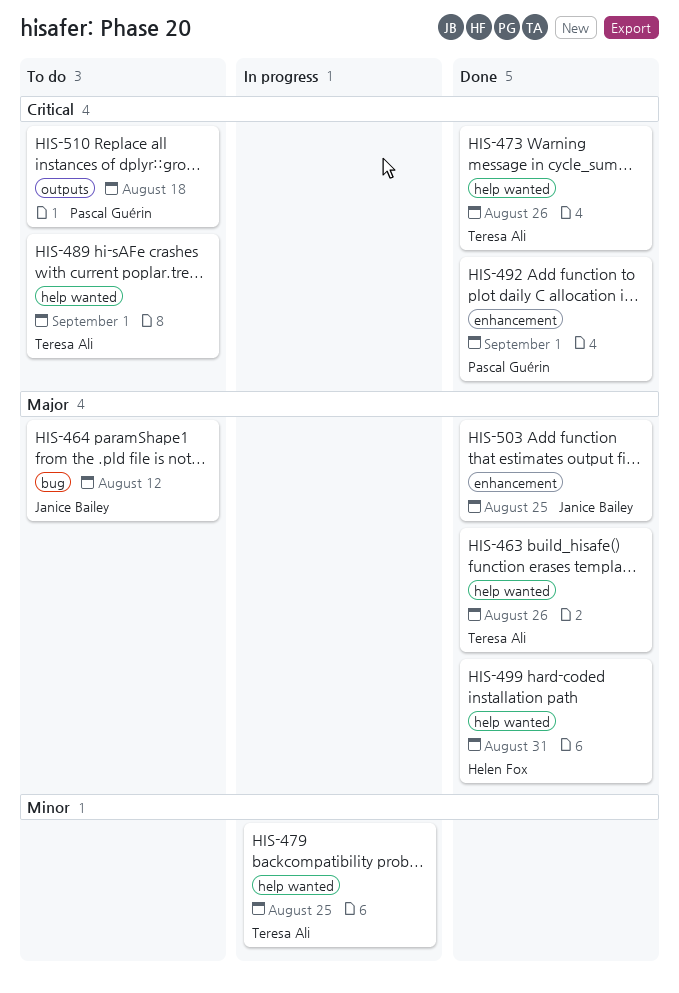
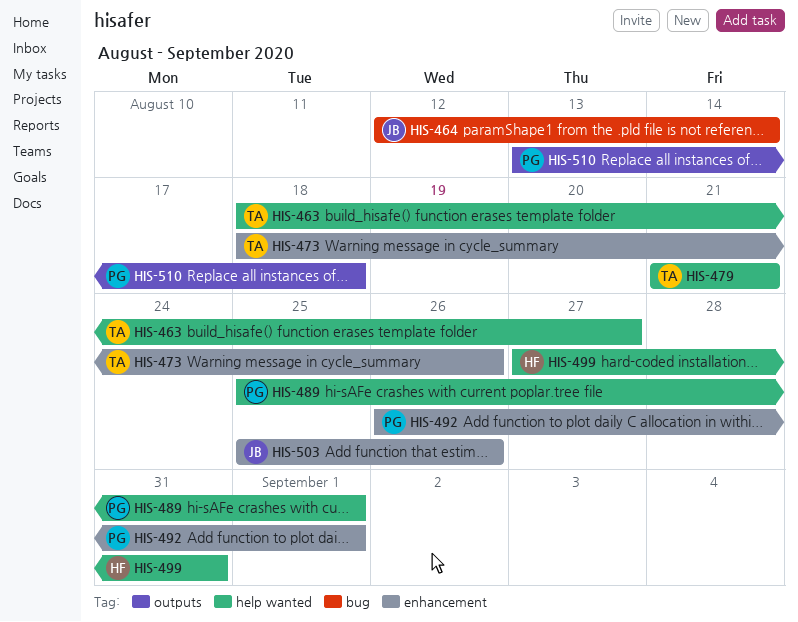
HIS-463, due: Aug 26 -> Aug 27
HIS-464, due: Aug 12 -> Aug 14
HIS-473, label: help wanted -> enhancement
HIS-479, due: Aug 25 -> Aug 21
HIS-489, owner: Teresa Ali -> Pascal Guérin
HIS-503, due: Aug 25 -> Aug 26

